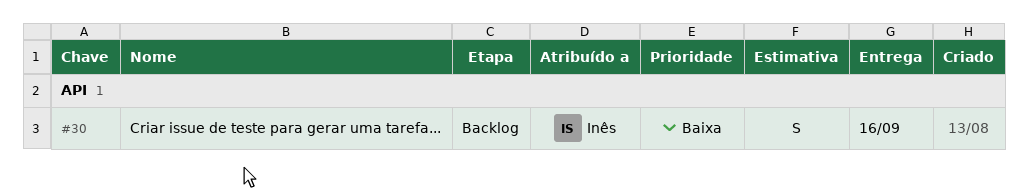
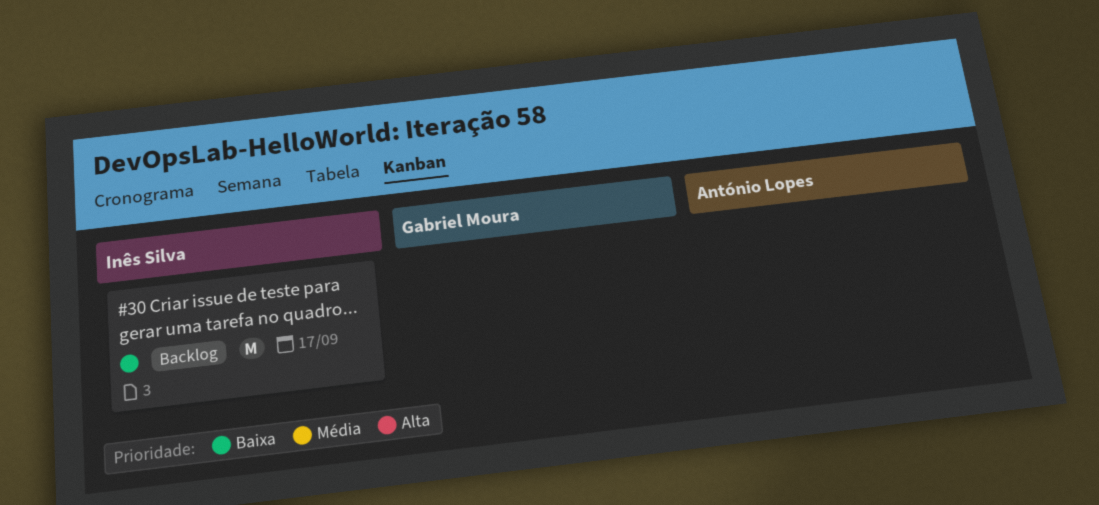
#30, estimate: S -> M
#30, due: Sep 16 -> Sep 17

